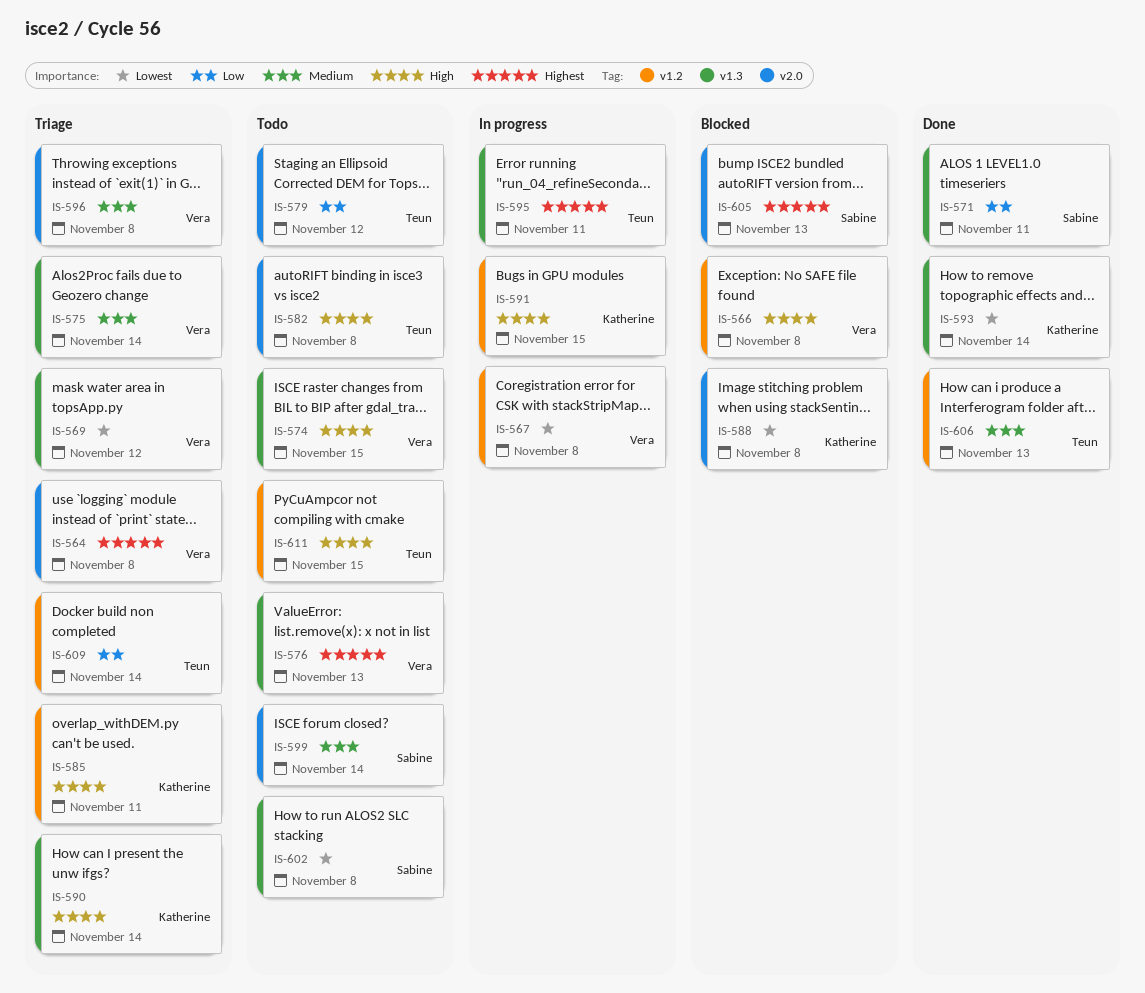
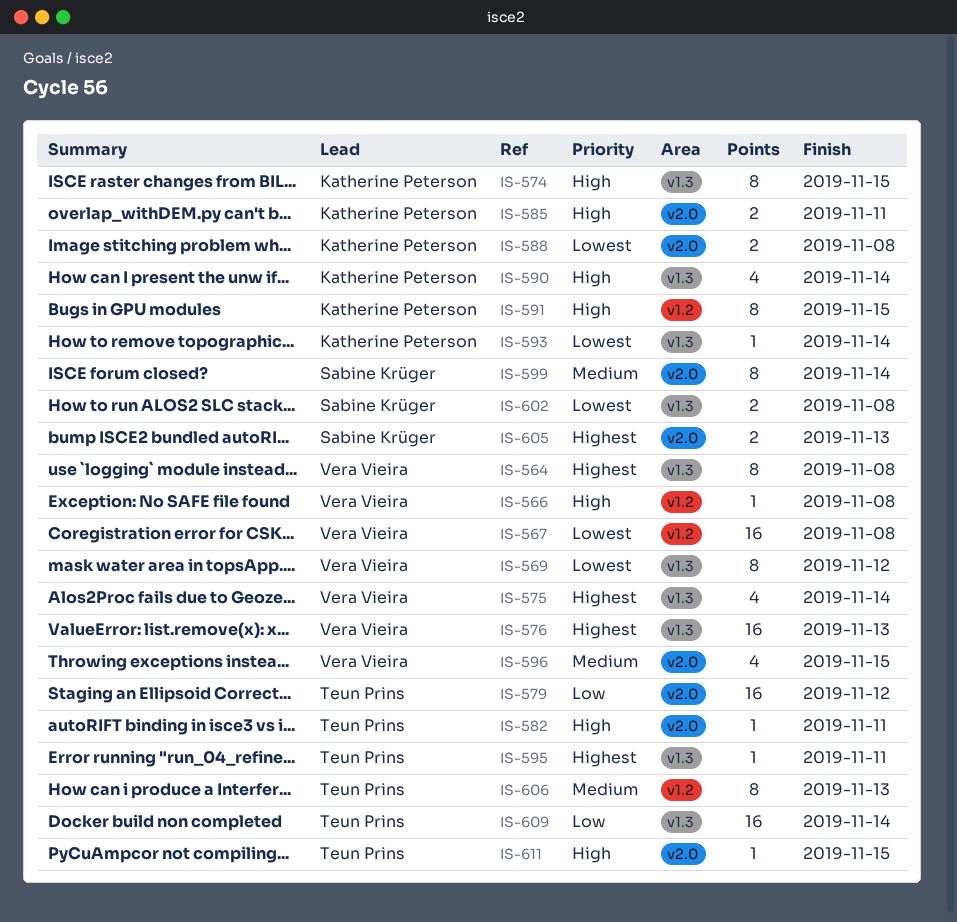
IS-564, label: v2.0 -> v1.3
IS-571: present -> none
IS-574, owner: Vera Vieira -> Katherine Peterson
IS-575, priority: Medium -> Highest
IS-582, due: Nov 8 -> Nov 11
IS-585, label: v1.2 -> v2.0
IS-596, due: Nov 8 -> Nov 15
IS-609, label: v1.2 -> v1.3
IS-611, label: v1.2 -> v2.0

